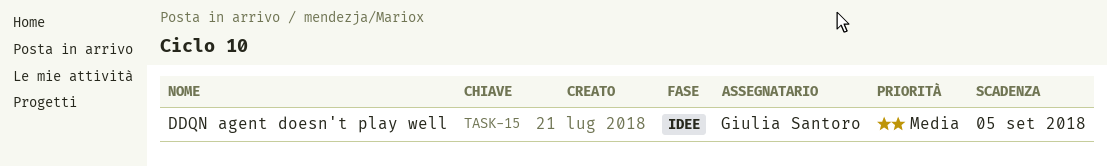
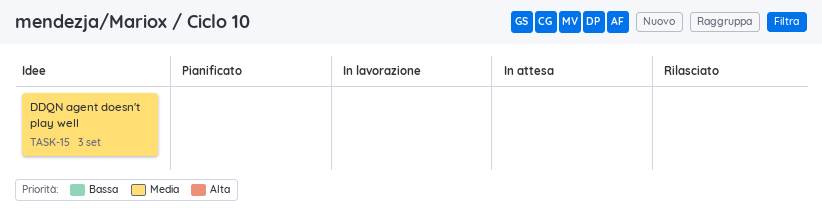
TASK-15, due: Sep 5 -> Sep 3

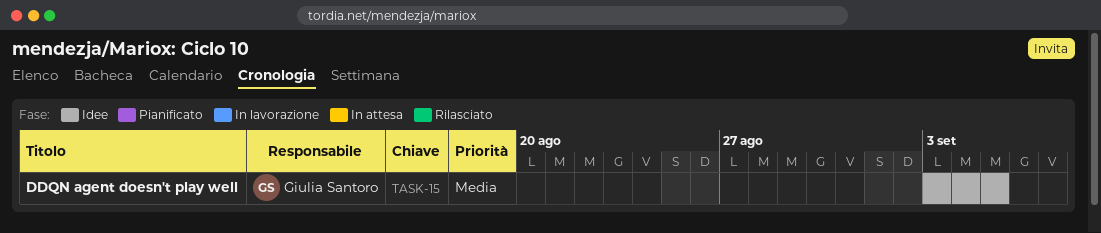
TASK-15, due: Sep 3 -> Sep 5

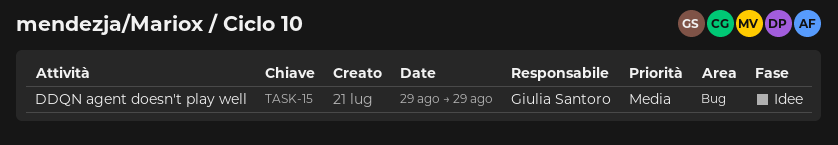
TASK-15, start: Sep 3 -> Aug 29
TASK-15, due: Sep 5 -> Aug 29

